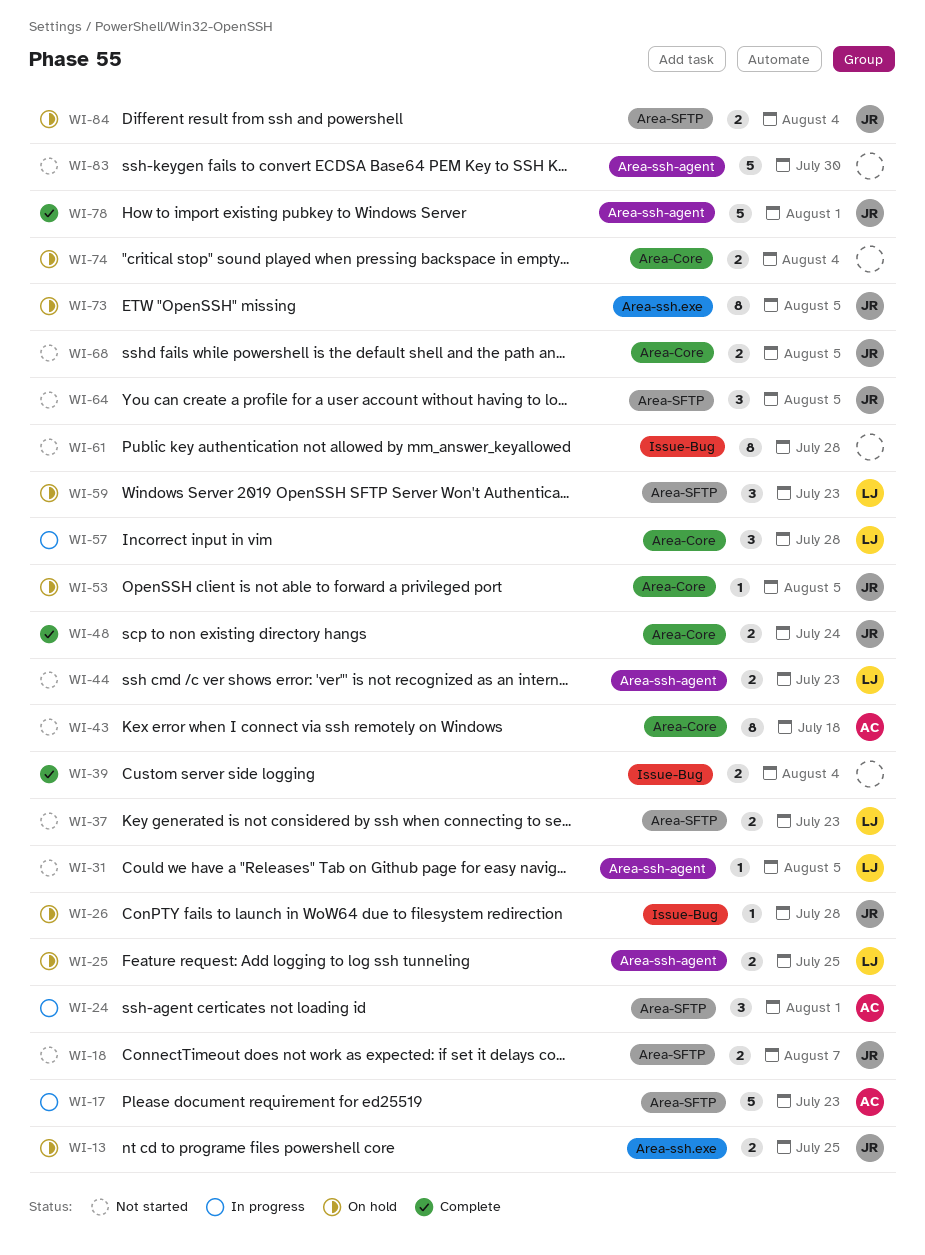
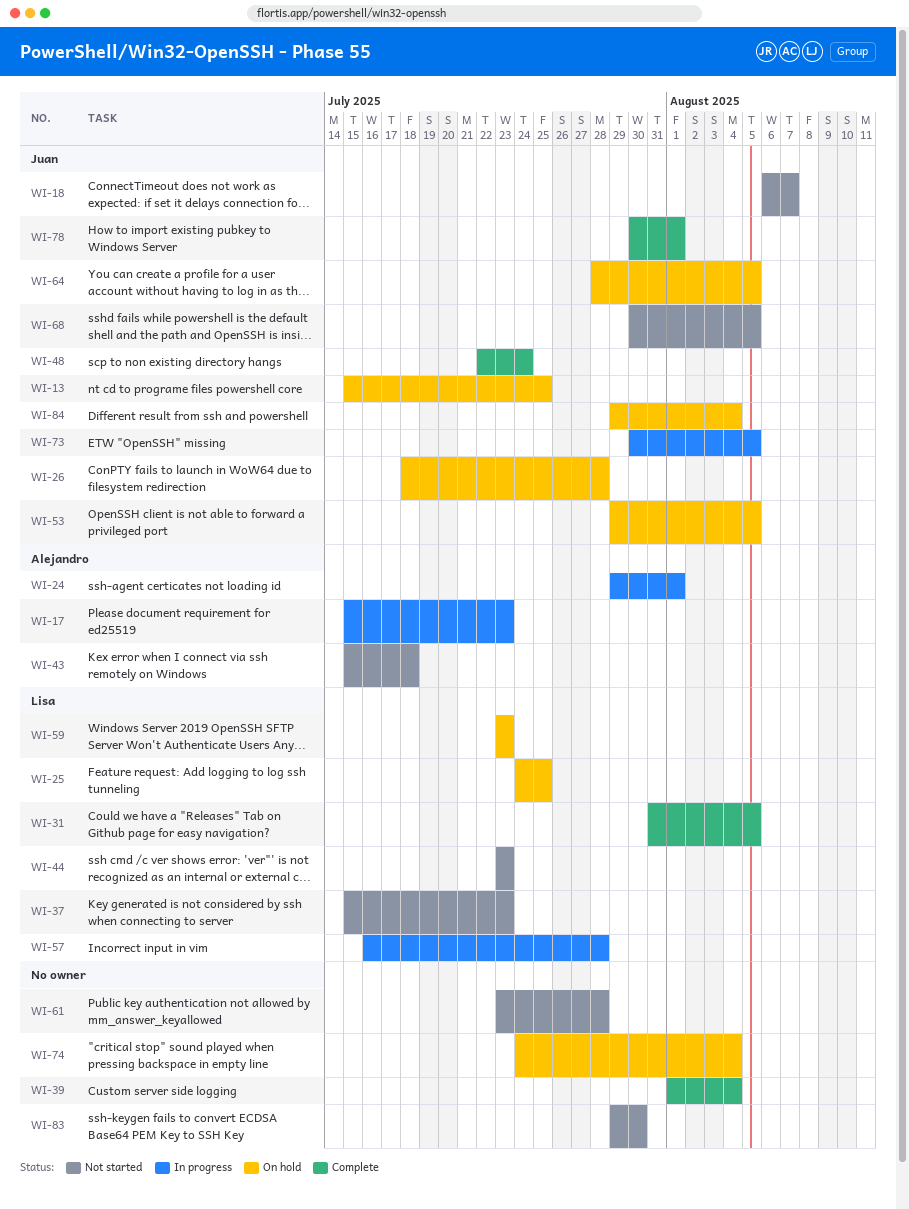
WI-31, status: Not started -> Complete
WI-64, status: Not started -> On hold
WI-73, status: On hold -> In progress

